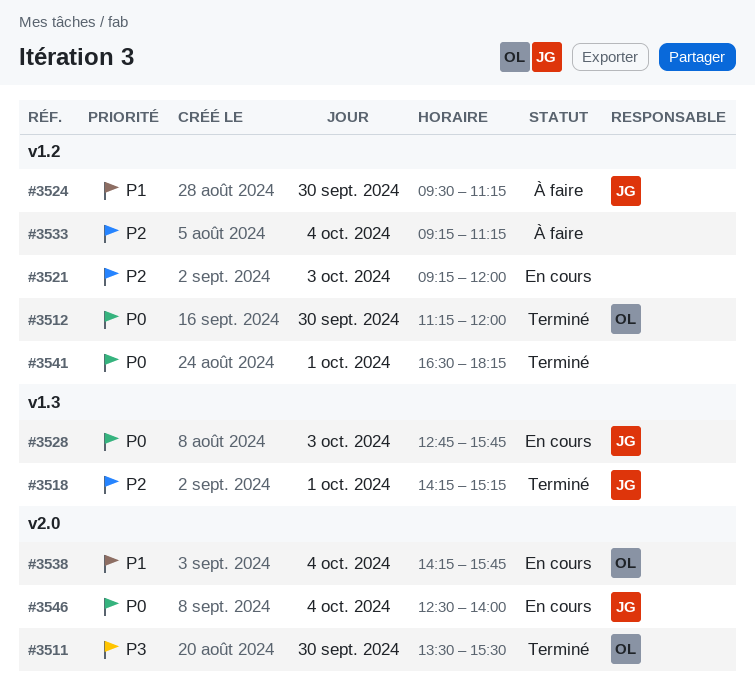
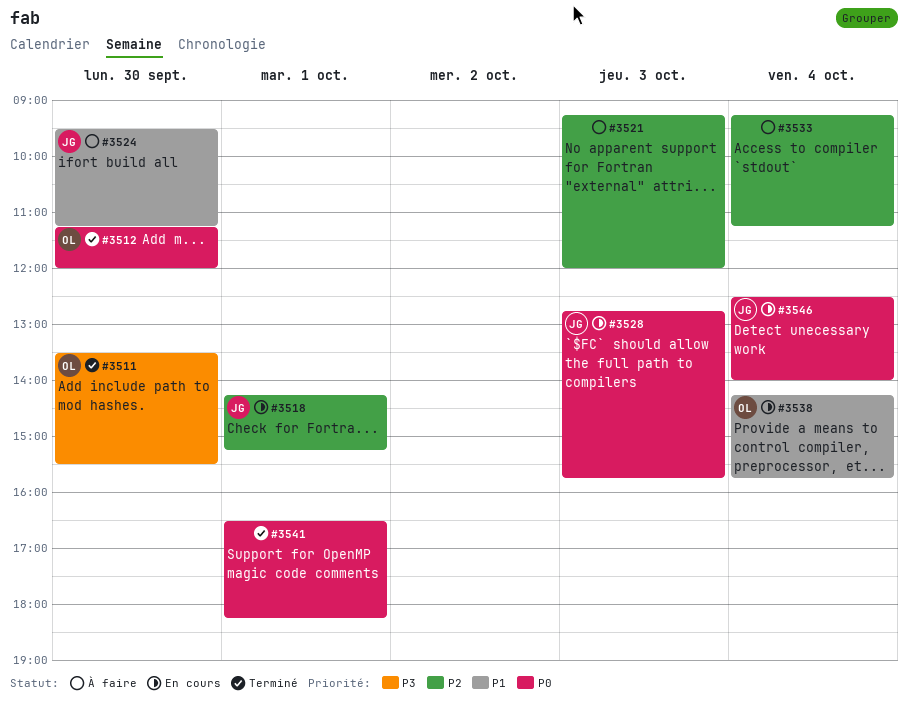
#3518, status: Terminé -> En cours
#3521, status: En cours -> À faire

